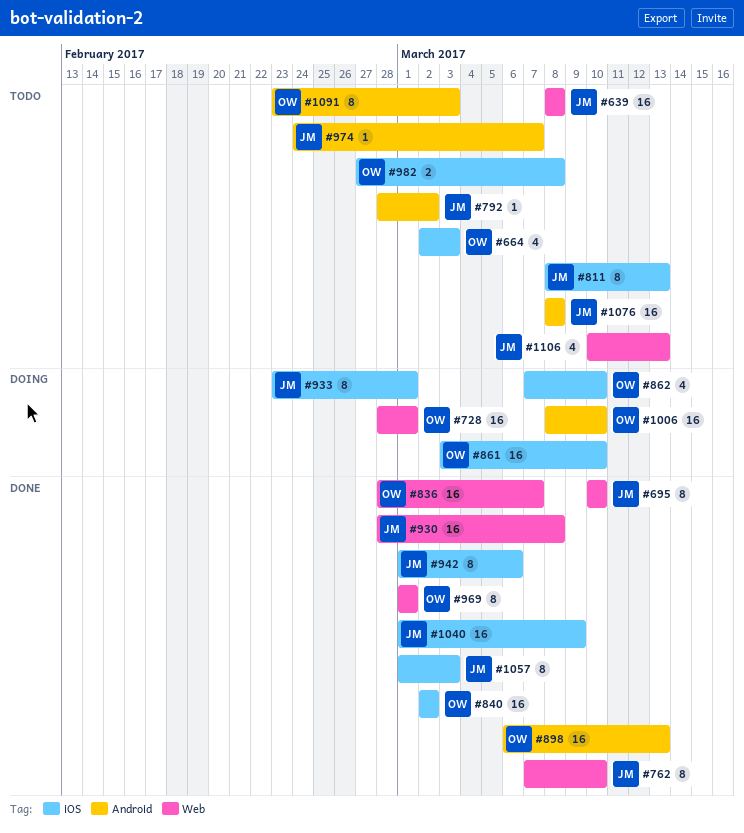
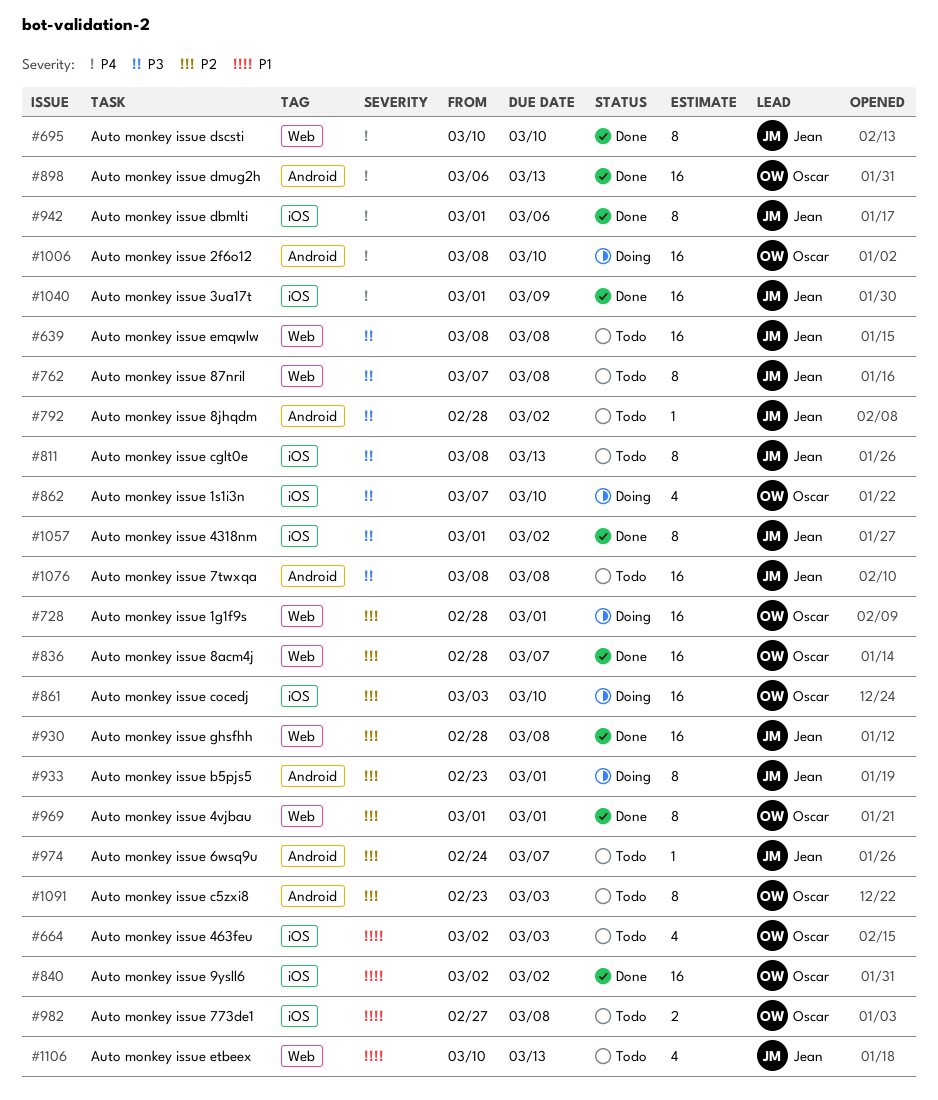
#762, status: Done -> Todo
#762, due: Mar 10 -> Mar 8
#933, label: iOS -> Android
#1057, due: Mar 3 -> Mar 2

